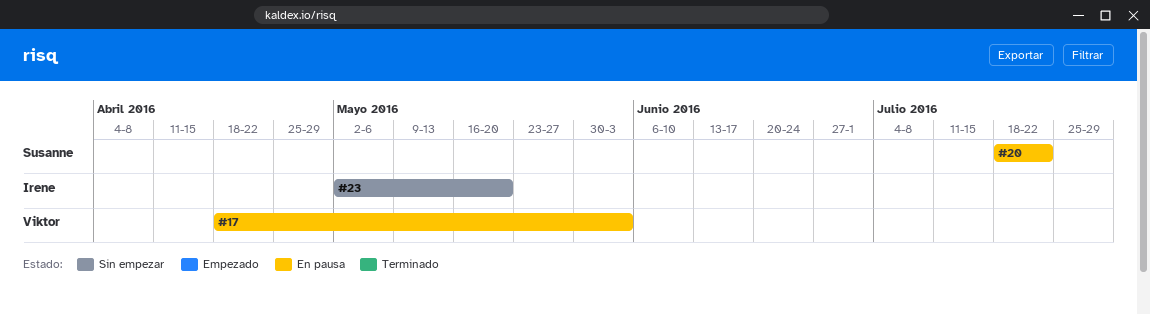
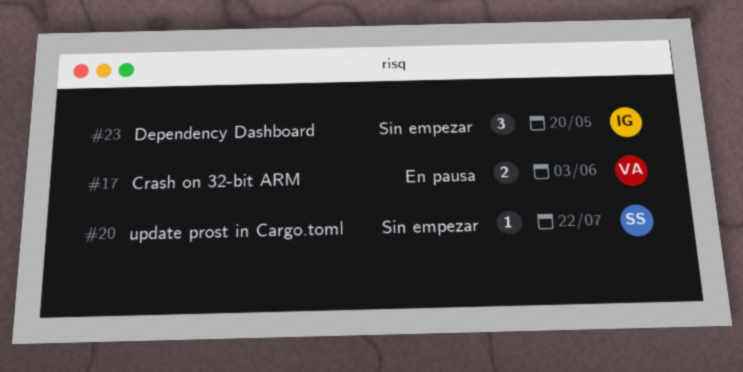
#20, status: En pausa -> Sin empezar

